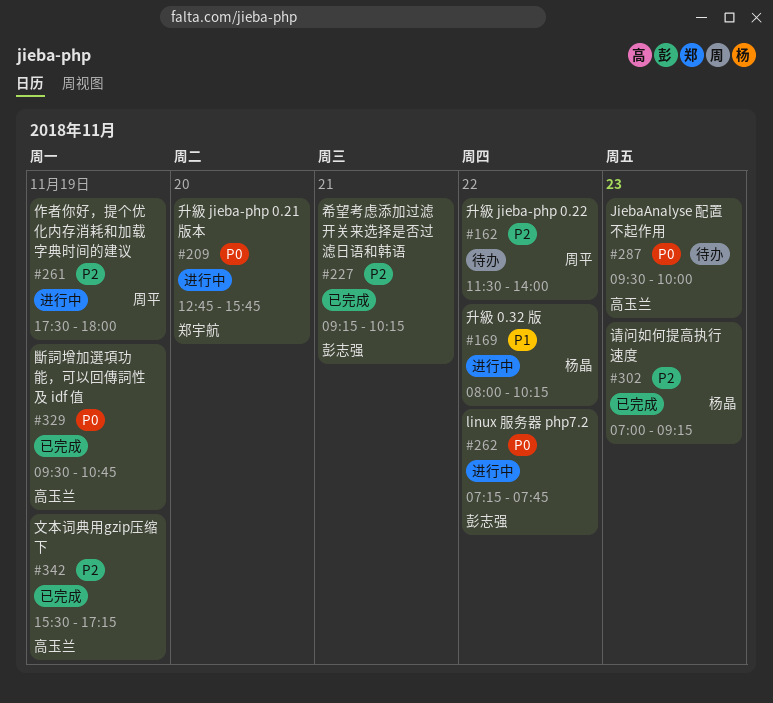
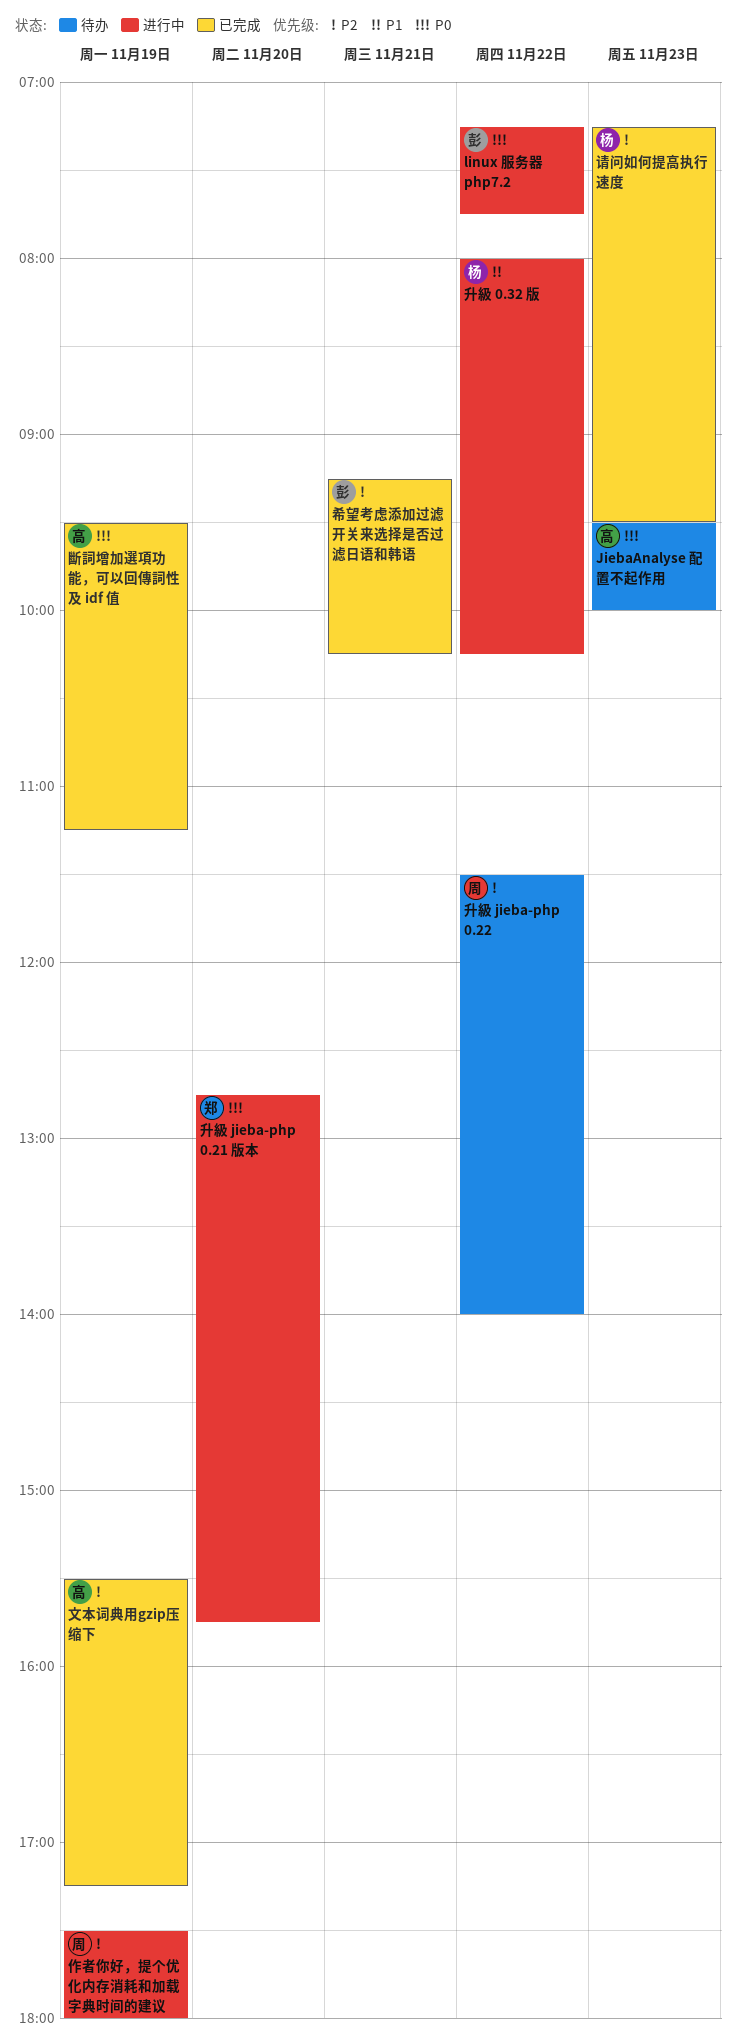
斷詞增加選項功能，可以回傳詞性及 idf 值, ends: 10:45 -> 11:15
请问如何提高执行速度, begins: 07:00 -> 07:15
请问如何提高执行速度, ends: 09:15 -> 09:30

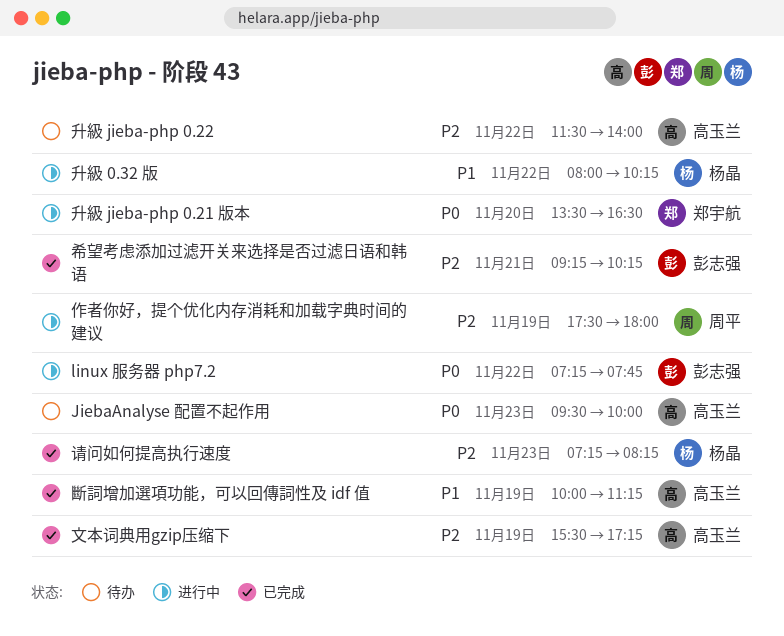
升級 jieba-php 0.21 版本, begins: 12:45 -> 13:30
升級 jieba-php 0.21 版本, ends: 15:45 -> 16:30
升級 jieba-php 0.22, owner: 周平 -> 高玉兰
斷詞增加選項功能，可以回傳詞性及 idf 值, priority: P0 -> P1
斷詞增加選項功能，可以回傳詞性及 idf 值, begins: 09:30 -> 10:00
请问如何提高执行速度, ends: 09:30 -> 08:15

